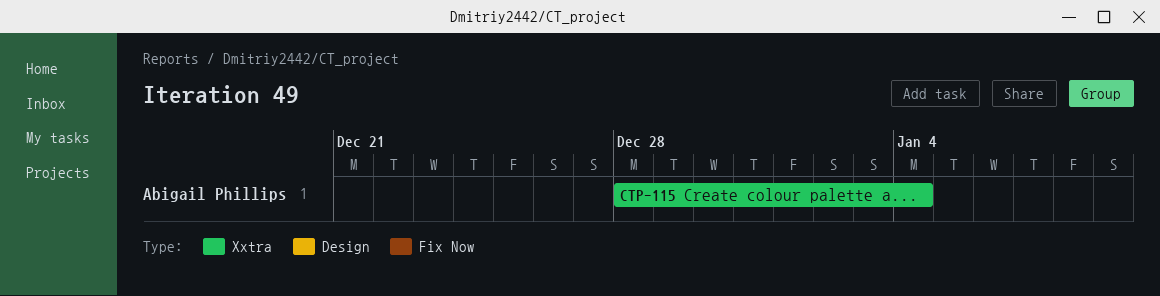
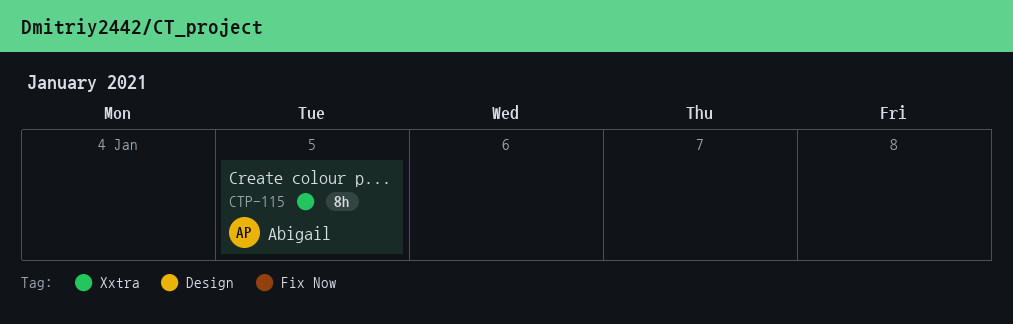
CTP-115, due: Jan 4 -> Jan 5

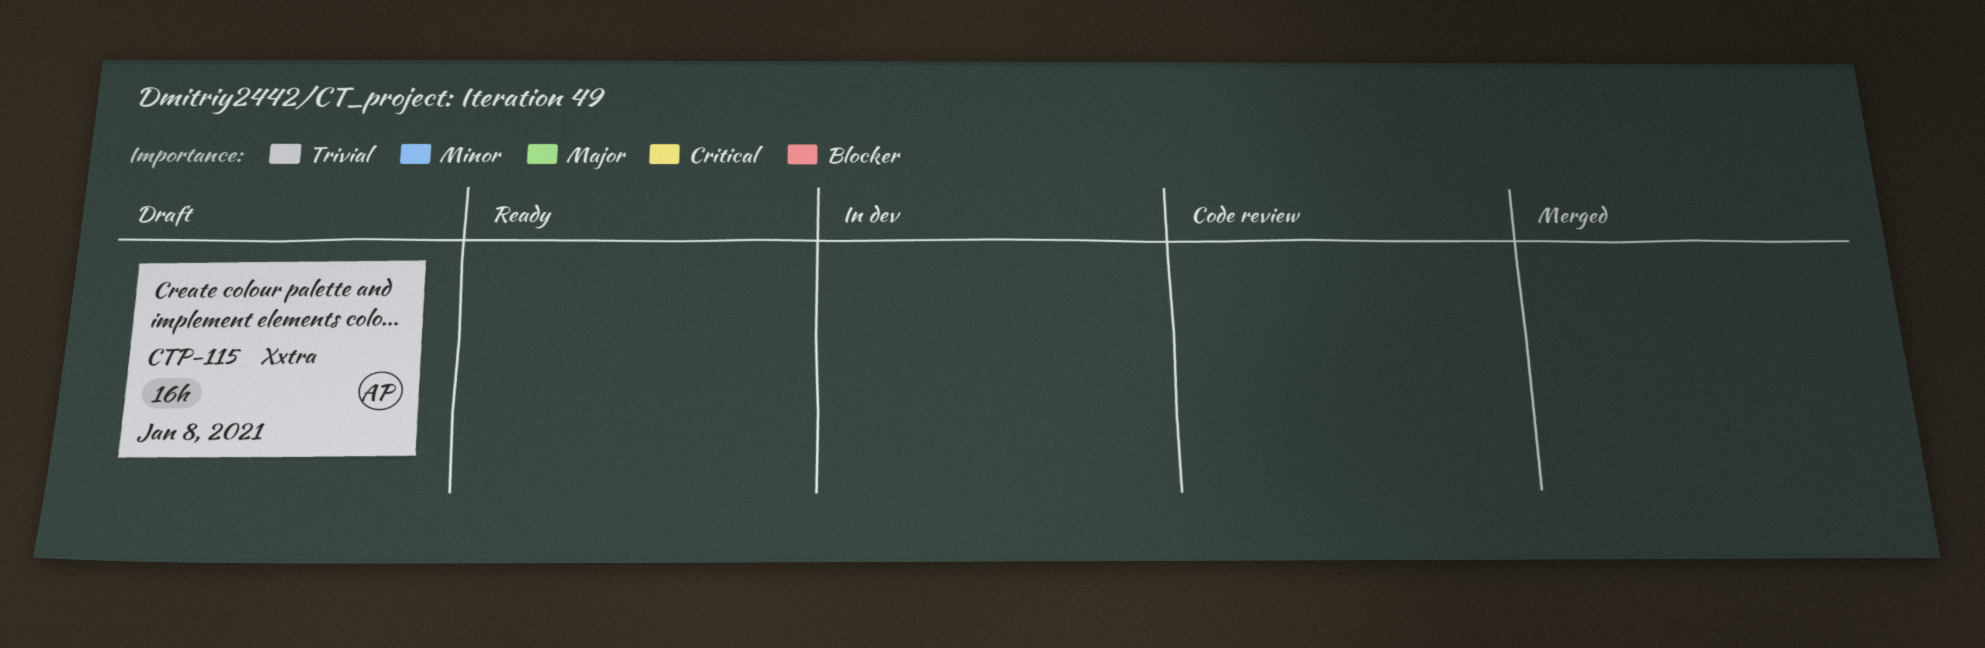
CTP-115, estimate: 8h -> 16h
CTP-115, due: Jan 5 -> Jan 8

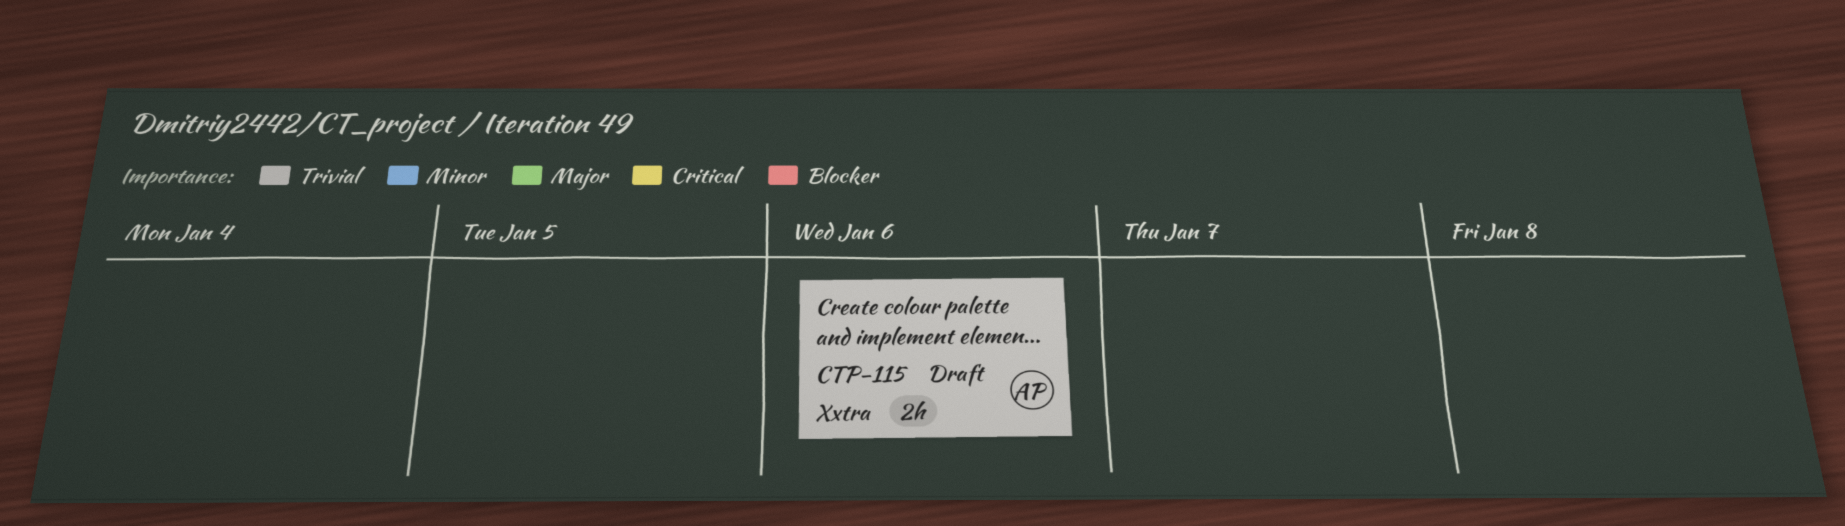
CTP-115, estimate: 16h -> 2h
CTP-115, due: Jan 8 -> Jan 6

